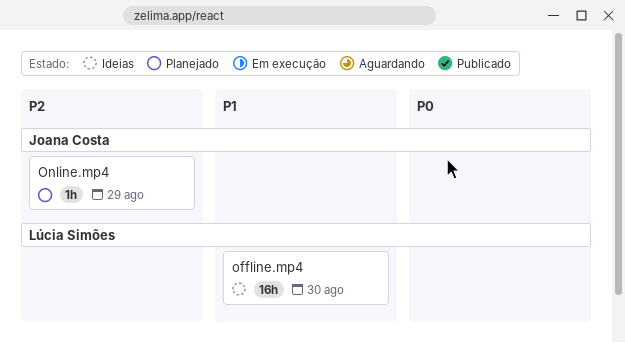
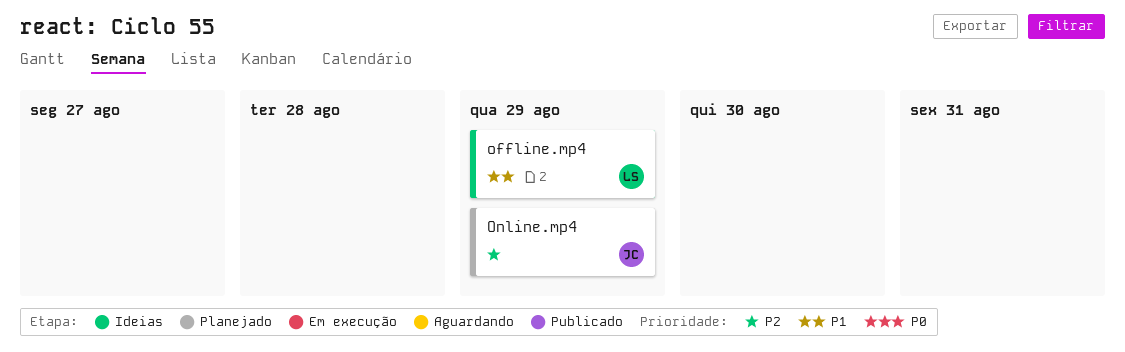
offline.mp4, due: Aug 30 -> Aug 29

